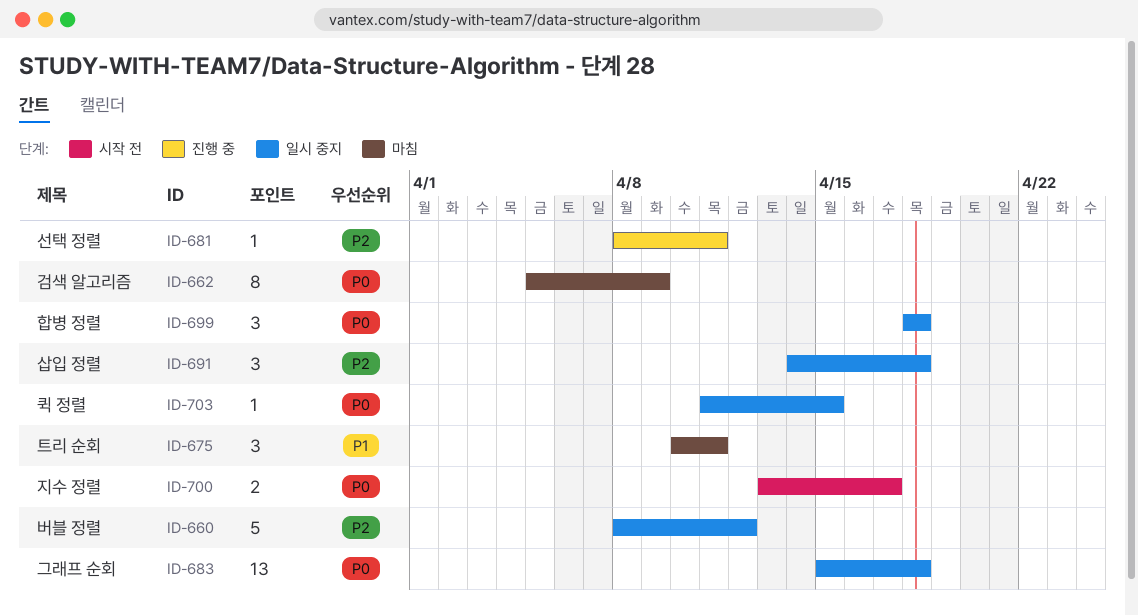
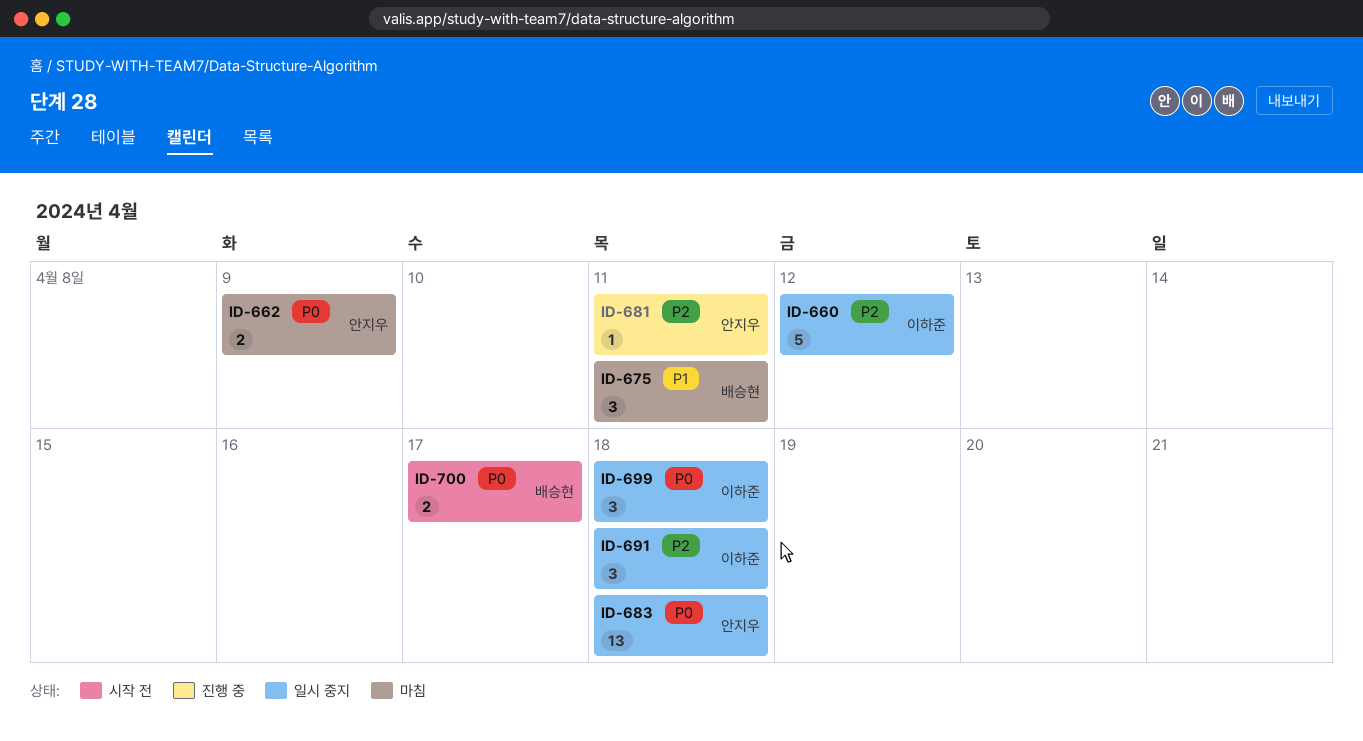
ID-662, estimate: 8 -> 2
ID-703: present -> none

